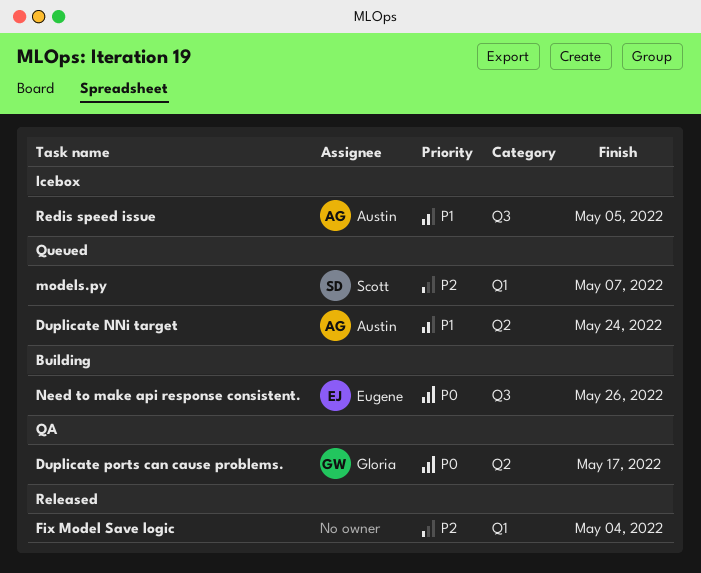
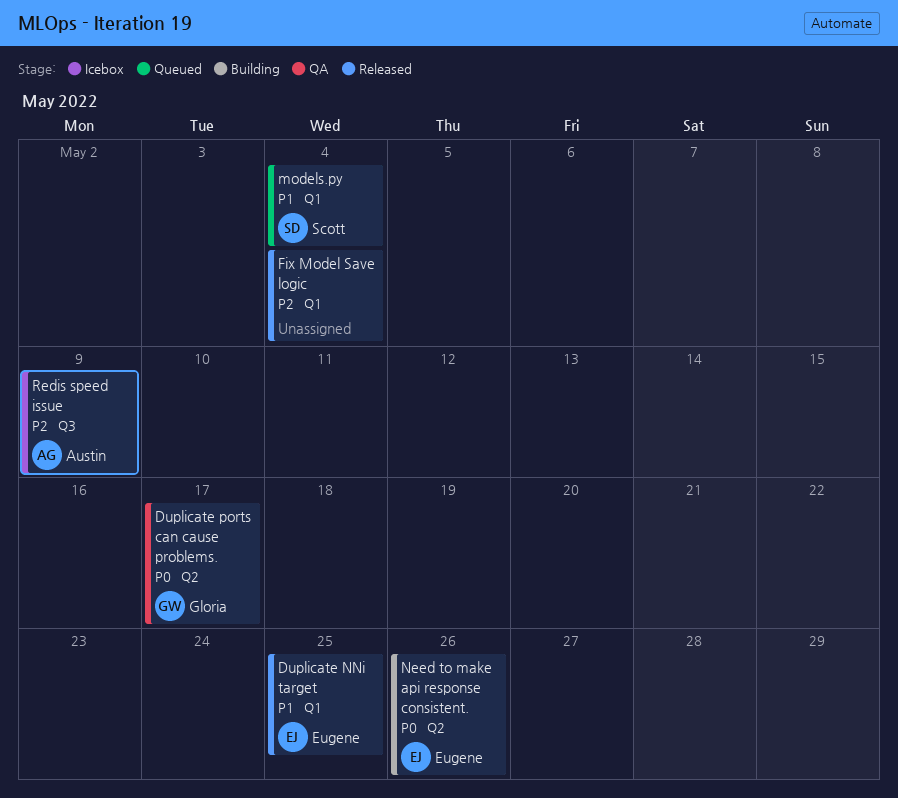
Duplicate NNi target, status: Queued -> Released
Duplicate NNi target, owner: Austin -> Eugene
Duplicate NNi target, label: Q2 -> Q1
Duplicate NNi target, due: May 24 -> May 25
models.py, priority: P2 -> P1
models.py, due: May 7 -> May 4
Need to make api response consistent., label: Q3 -> Q2
Redis speed issue, priority: P1 -> P2
Redis speed issue, due: May 5 -> May 9

